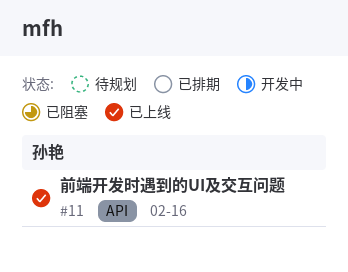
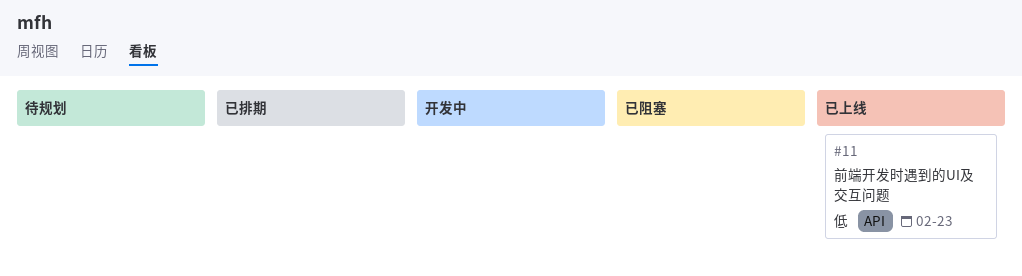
#11, due: Feb 16 -> Feb 23

